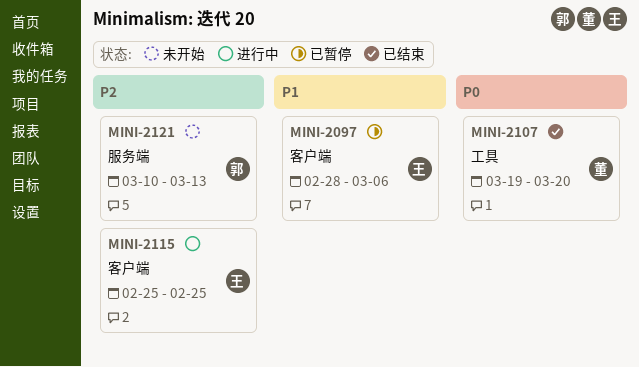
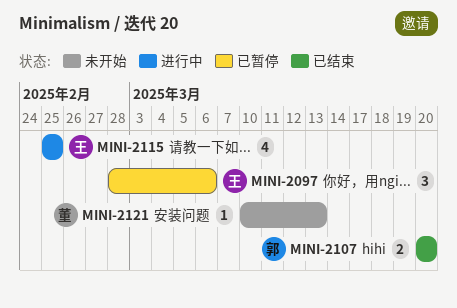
MINI-2107, owner: 董 -> 郭
MINI-2107, start: Mar 19 -> Mar 20
MINI-2121, owner: 郭 -> 董

